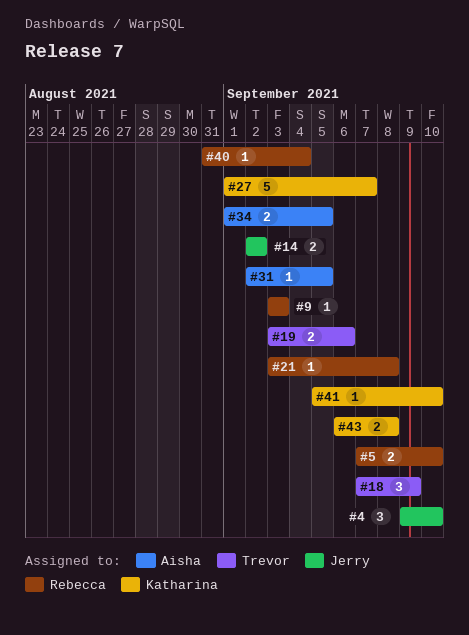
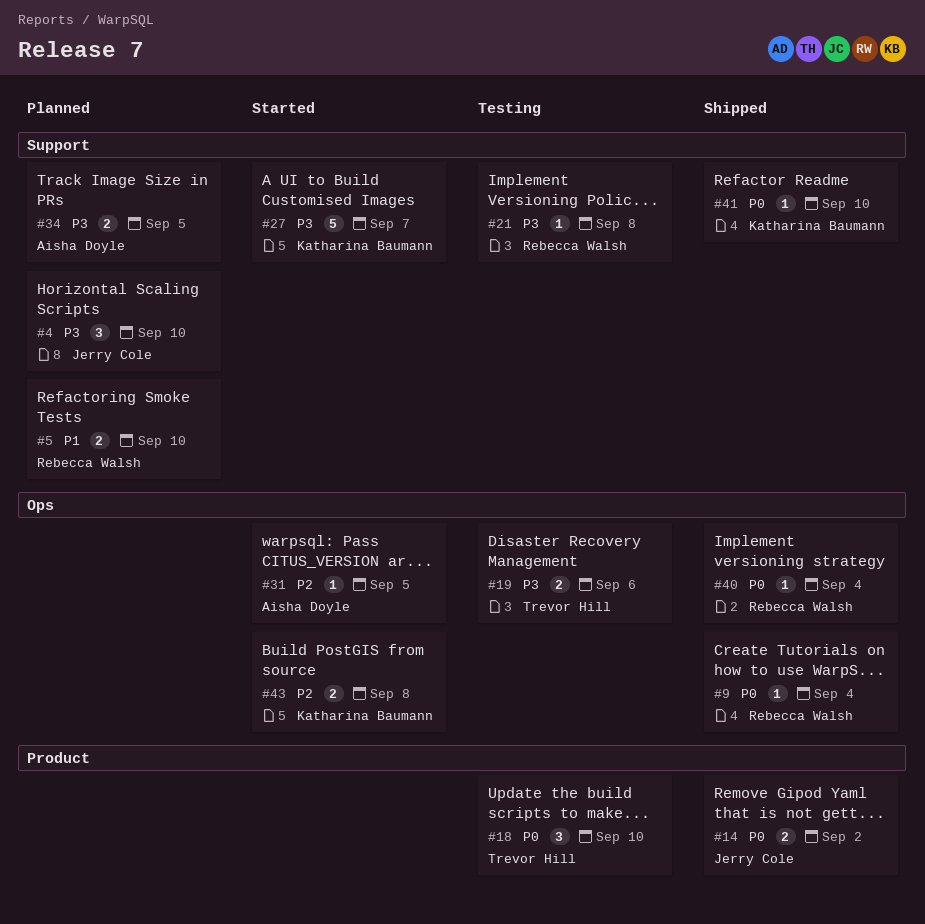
#9, due: Sep 3 -> Sep 4
#18, due: Sep 9 -> Sep 10

